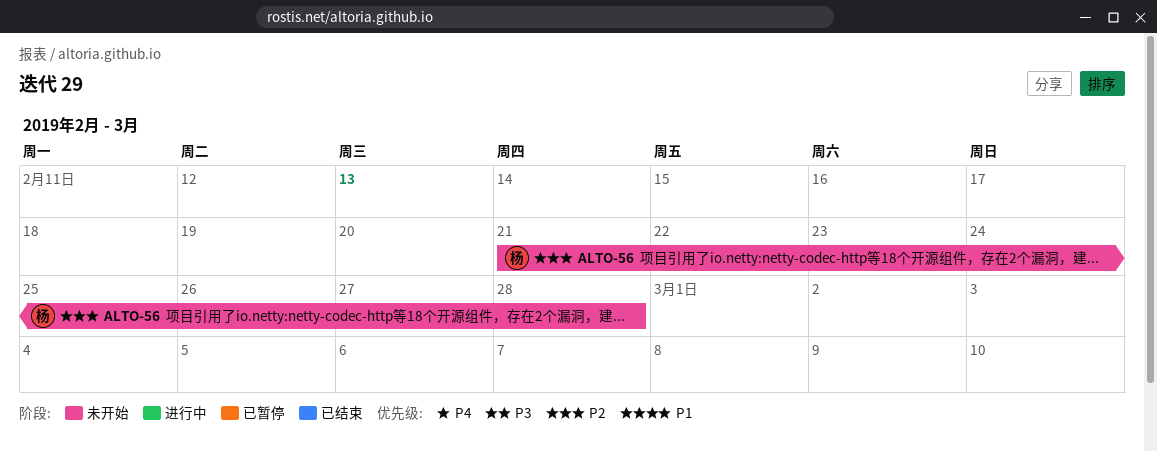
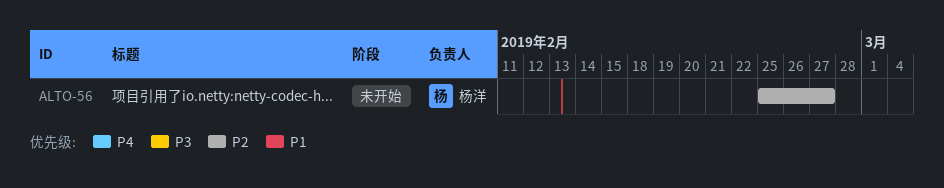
ALTO-56, start: Feb 21 -> Feb 25
ALTO-56, due: Feb 28 -> Feb 27

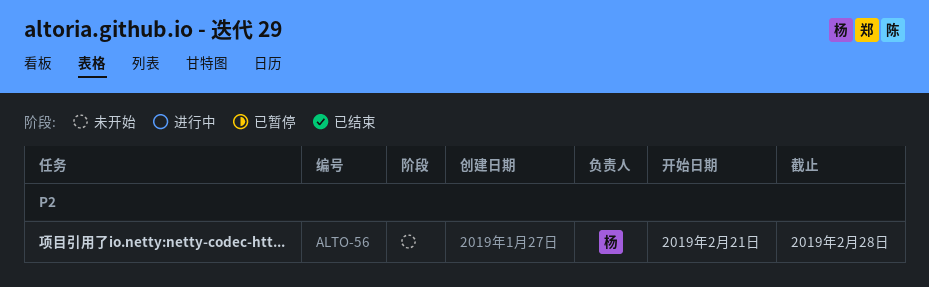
ALTO-56, start: Feb 25 -> Feb 21
ALTO-56, due: Feb 27 -> Feb 28

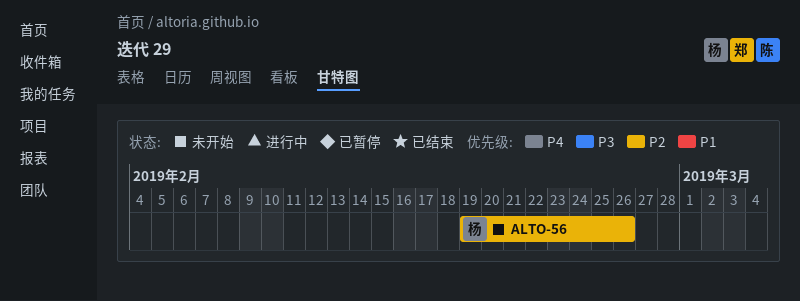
ALTO-56, start: Feb 21 -> Feb 19
ALTO-56, due: Feb 28 -> Feb 26

